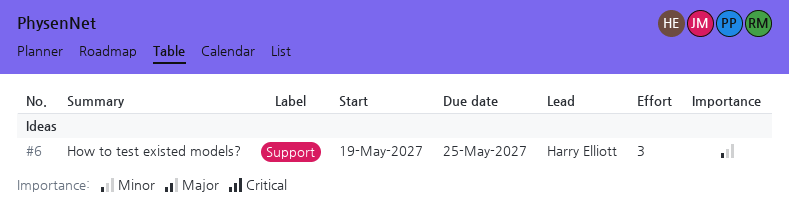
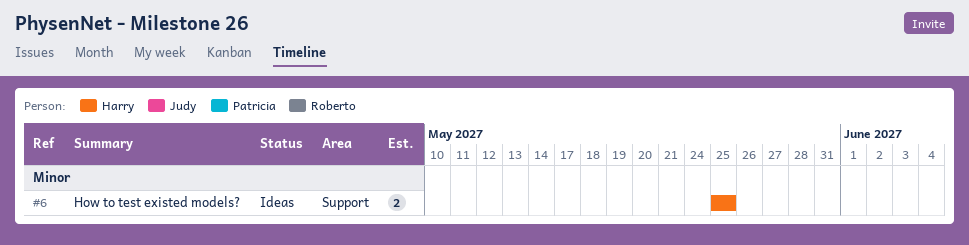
#6, estimate: 3 -> 2
#6, start: May 19 -> May 25

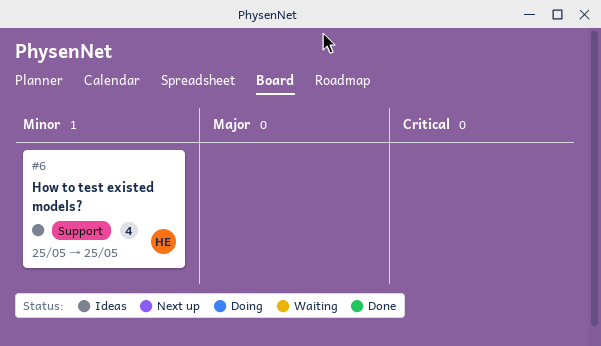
#6, estimate: 2 -> 4

